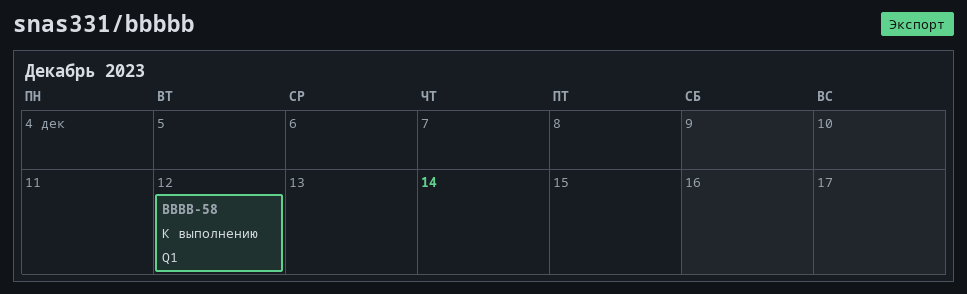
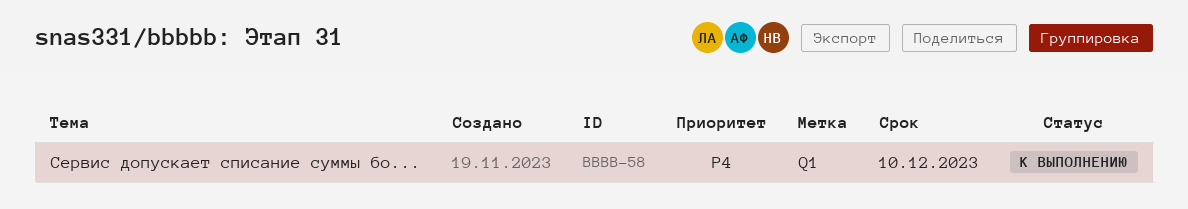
BBBB-58, due: Dec 12 -> Dec 10

